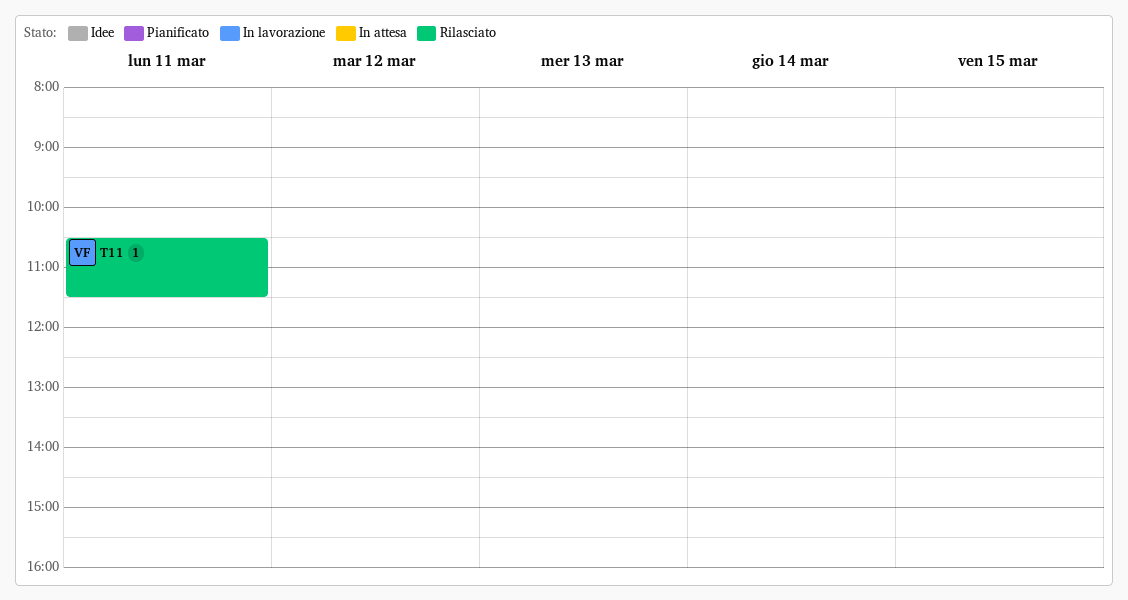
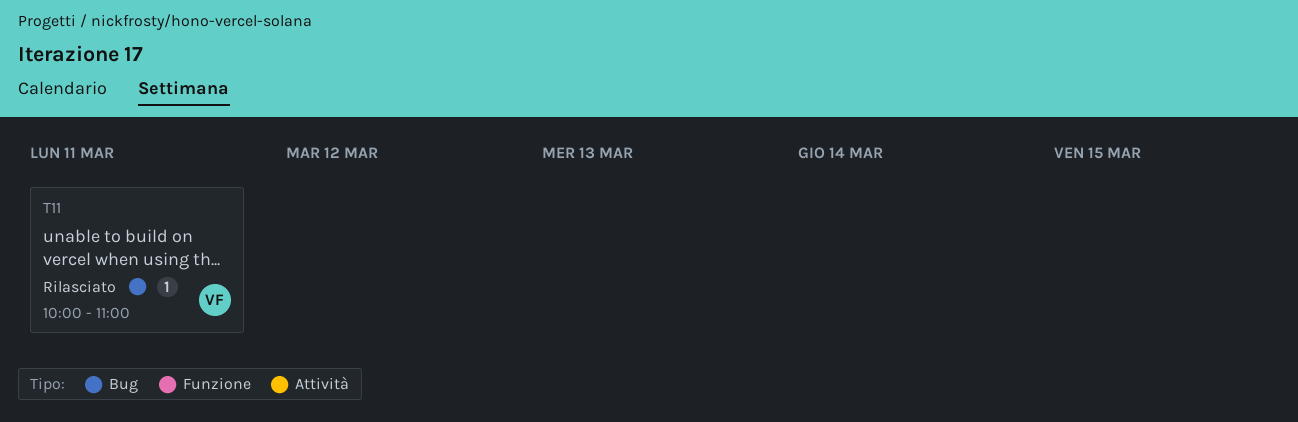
T11, begins: 10:30 -> 10:00
T11, ends: 11:30 -> 11:00

